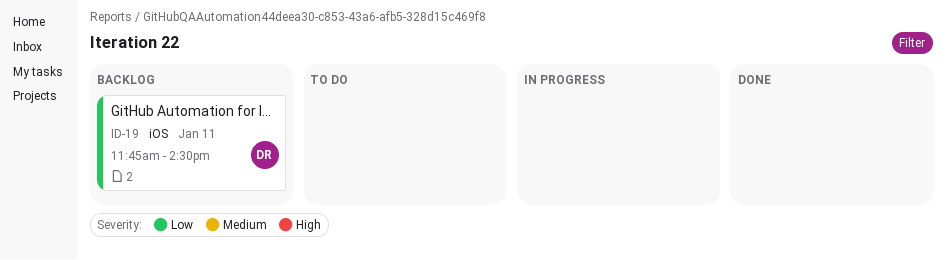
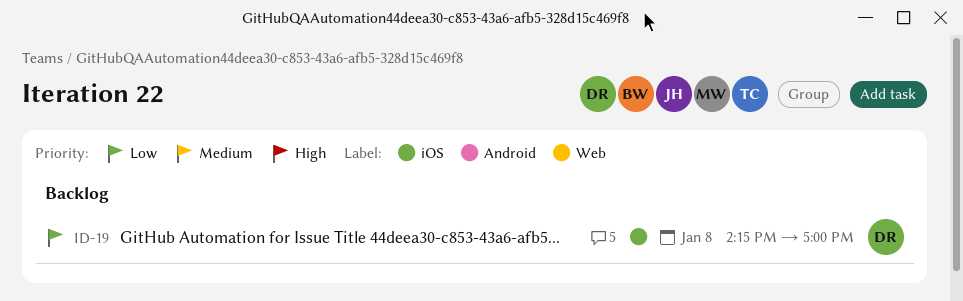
ID-19, day: Jan 11 -> Jan 8
ID-19, begins: 11:45 -> 14:15
ID-19, ends: 14:30 -> 17:00

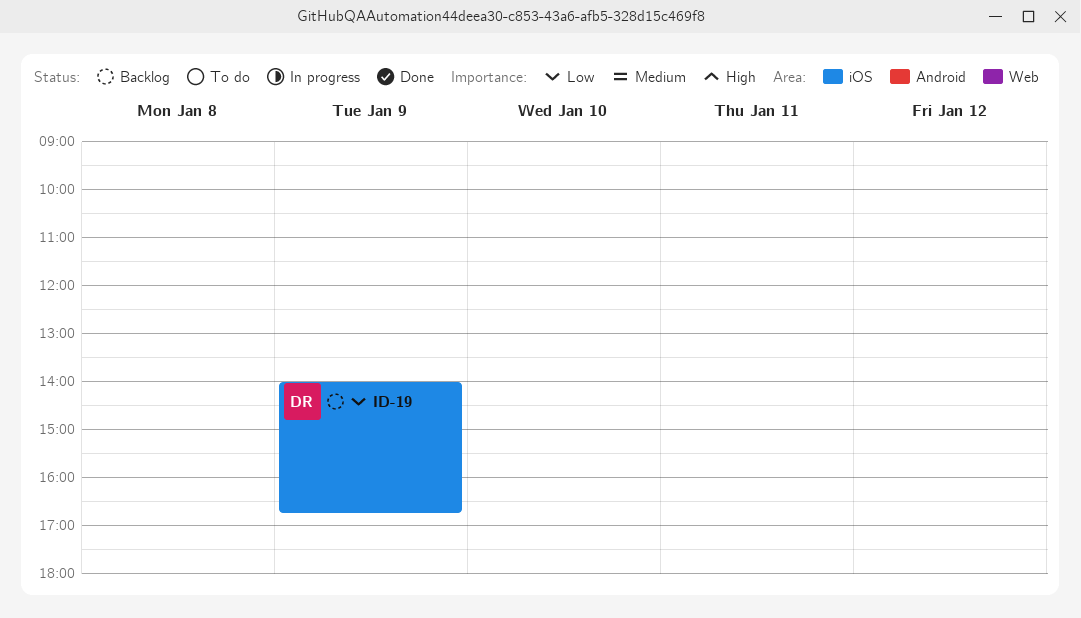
ID-19, day: Jan 8 -> Jan 9
ID-19, begins: 14:15 -> 14:00
ID-19, ends: 17:00 -> 16:45

